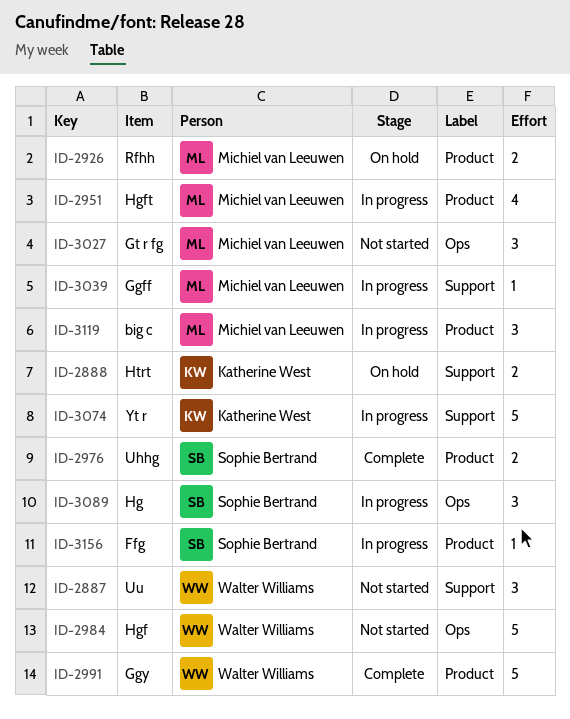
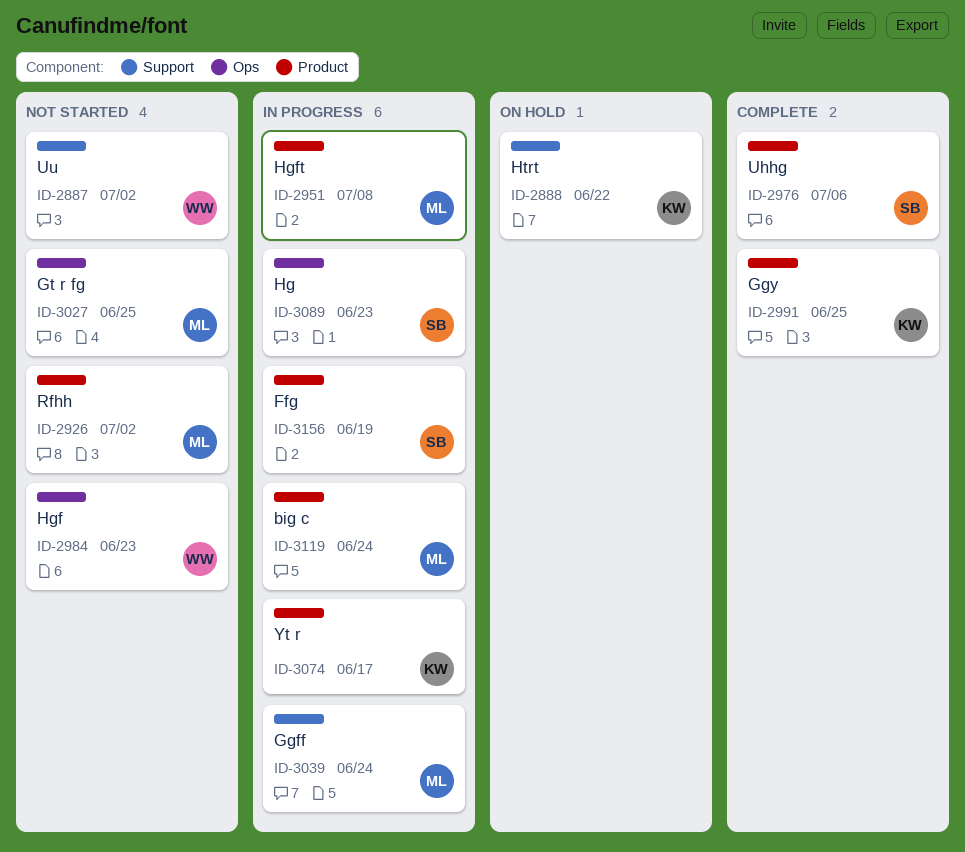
ID-2926, status: On hold -> Not started
ID-2991, owner: Walter Williams -> Katherine West
ID-3074, label: Support -> Product

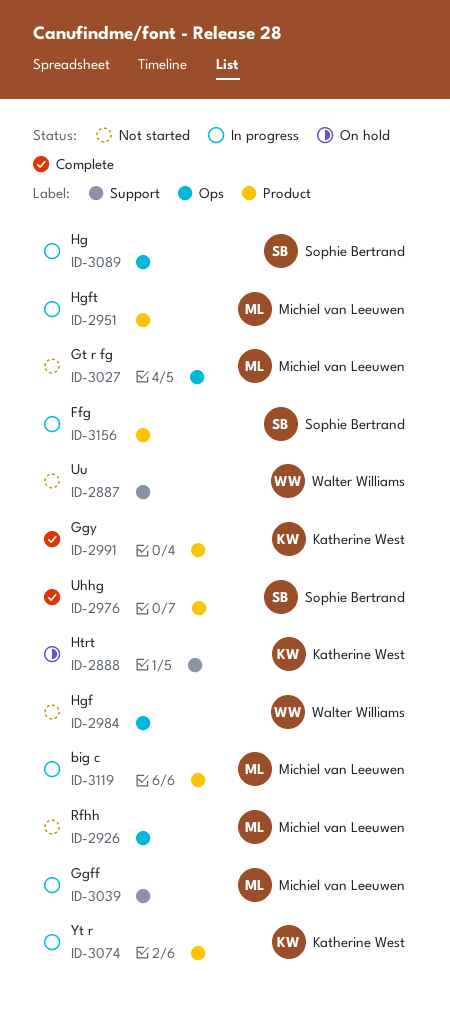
ID-2926, label: Product -> Ops

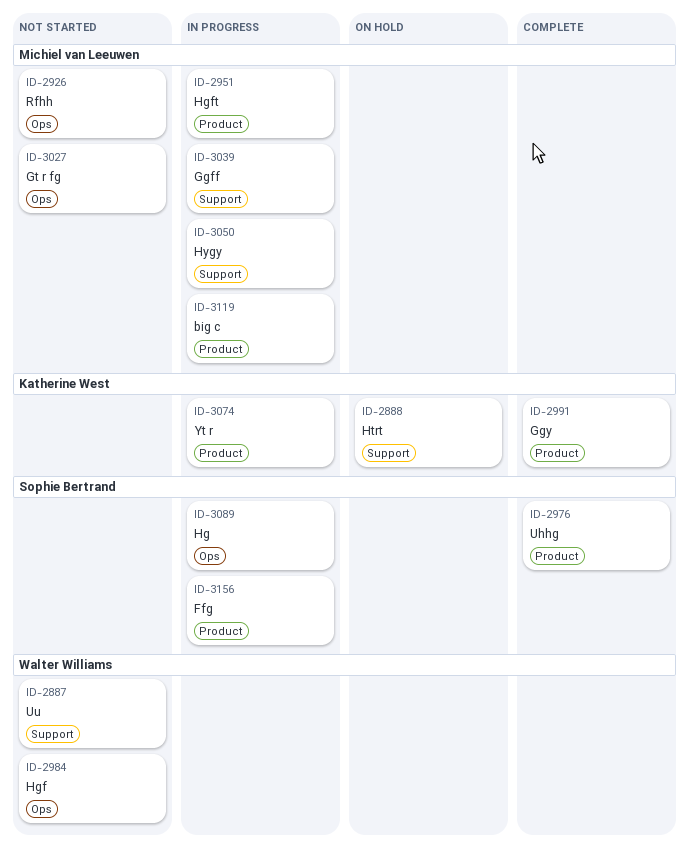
ID-3050: none -> present

